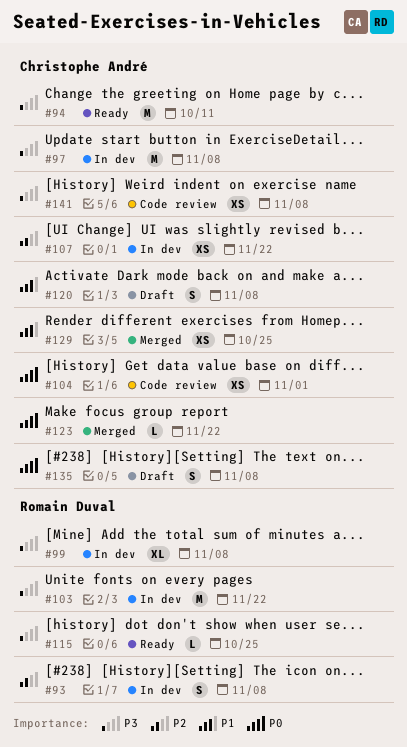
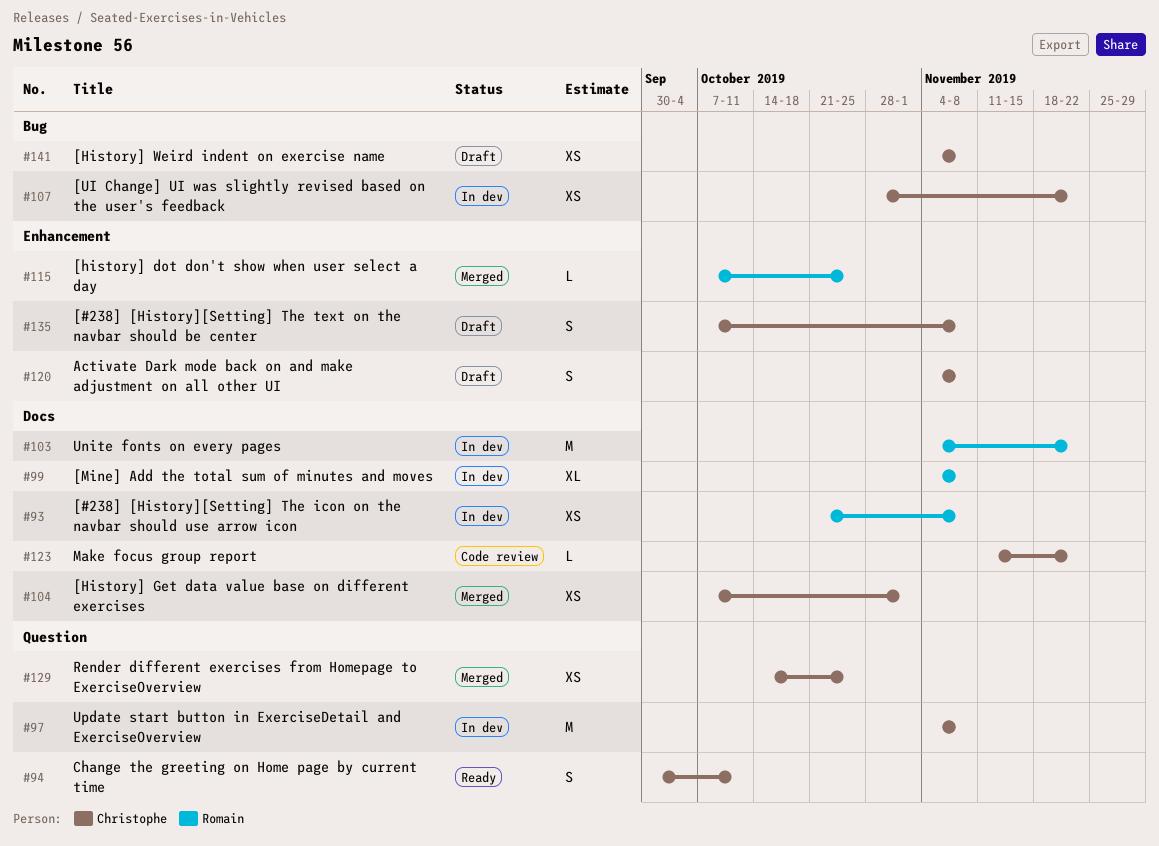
#93, estimate: S -> XS
#94, estimate: M -> S
#104, status: Code review -> Merged
#115, status: Ready -> Merged
#123, status: Merged -> Code review
#141, status: Code review -> Draft

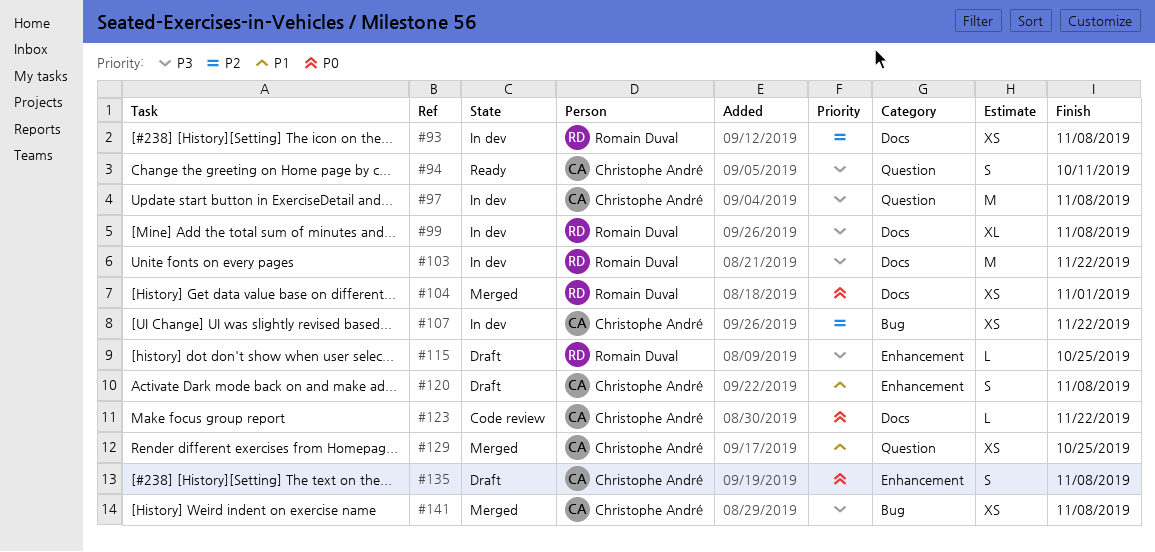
#104, owner: Christophe André -> Romain Duval
#115, status: Merged -> Draft
#141, status: Draft -> Merged

